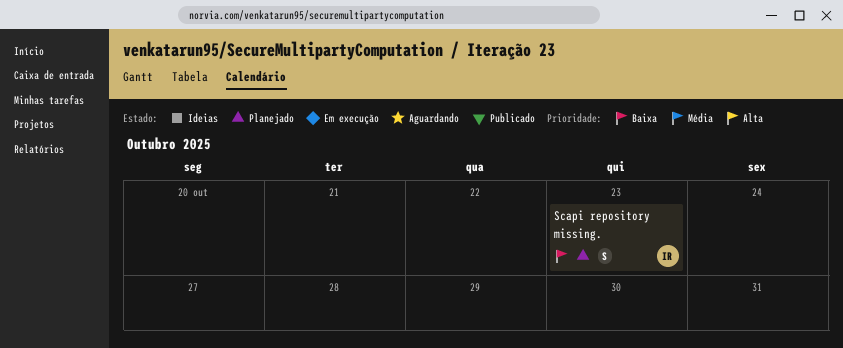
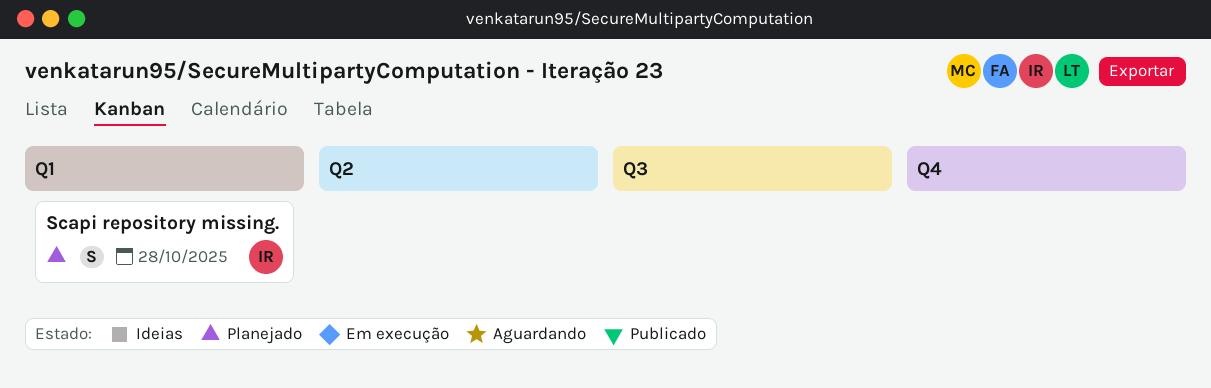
Scapi repository missing., due: Oct 23 -> Oct 28

